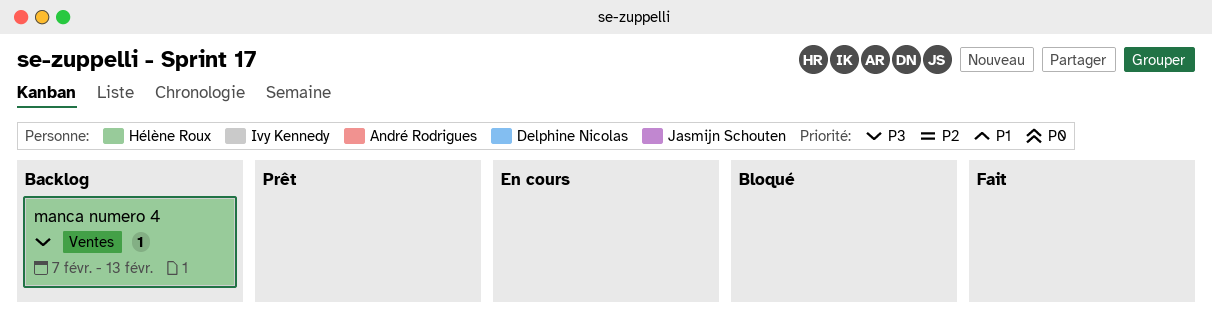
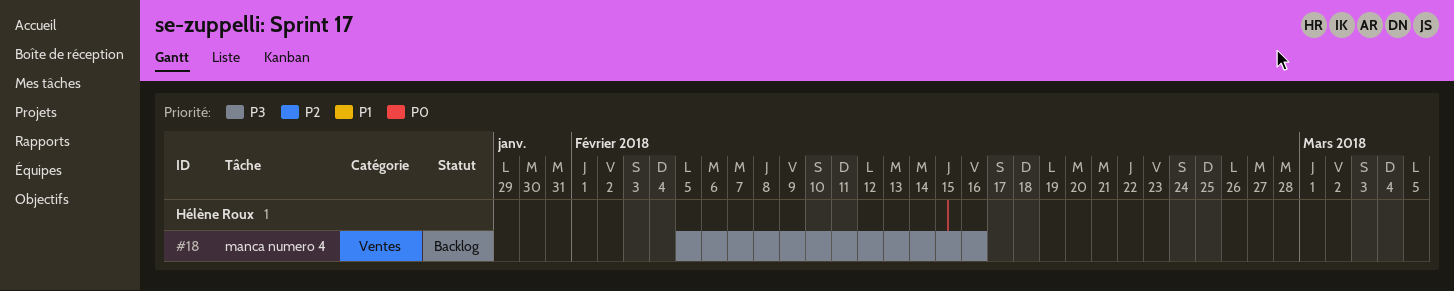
manca numero 4, start: Feb 7 -> Feb 5
manca numero 4, due: Feb 13 -> Feb 16

